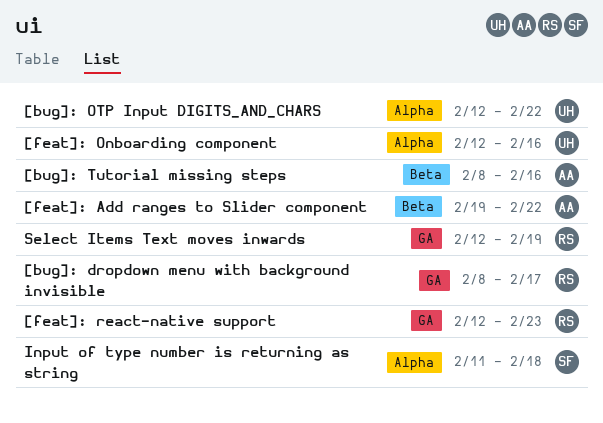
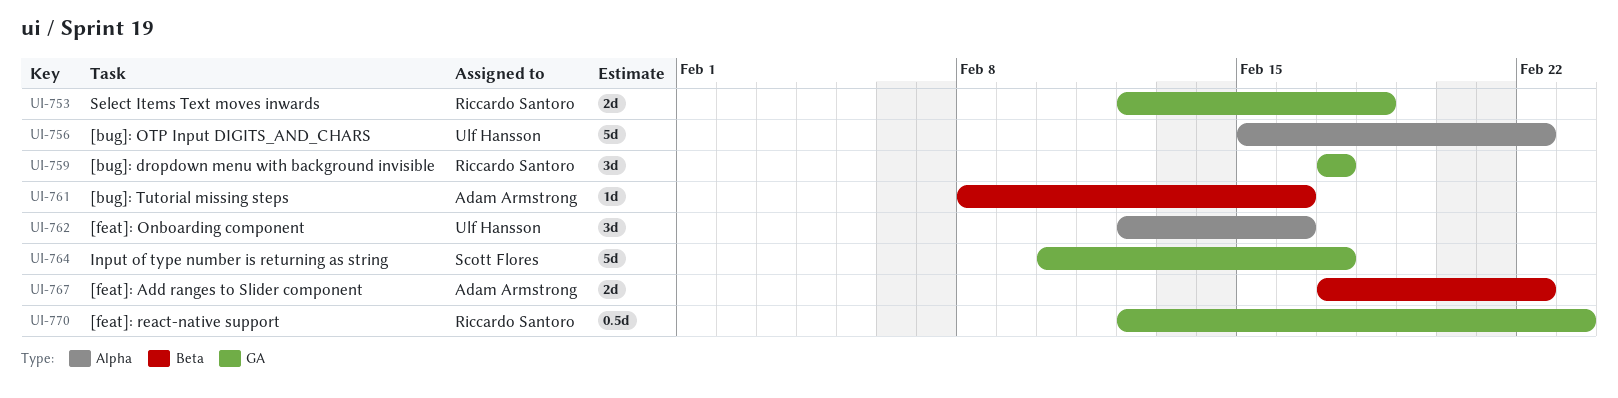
[bug]: dropdown menu with background invisible, start: Feb 8 -> Feb 17
[bug]: OTP Input DIGITS_AND_CHARS, start: Feb 12 -> Feb 15
[feat]: Add ranges to Slider component, start: Feb 19 -> Feb 17
Input of type number is returning as string, label: Alpha -> GA
Input of type number is returning as string, start: Feb 11 -> Feb 10
Input of type number is returning as string, due: Feb 18 -> Feb 17
Select Items Text moves inwards, due: Feb 19 -> Feb 18

